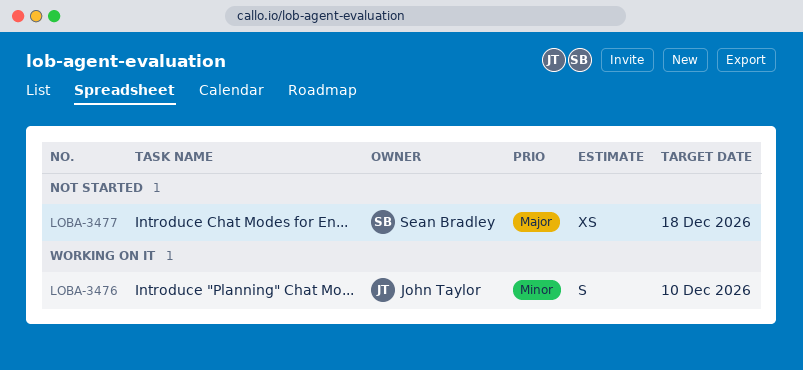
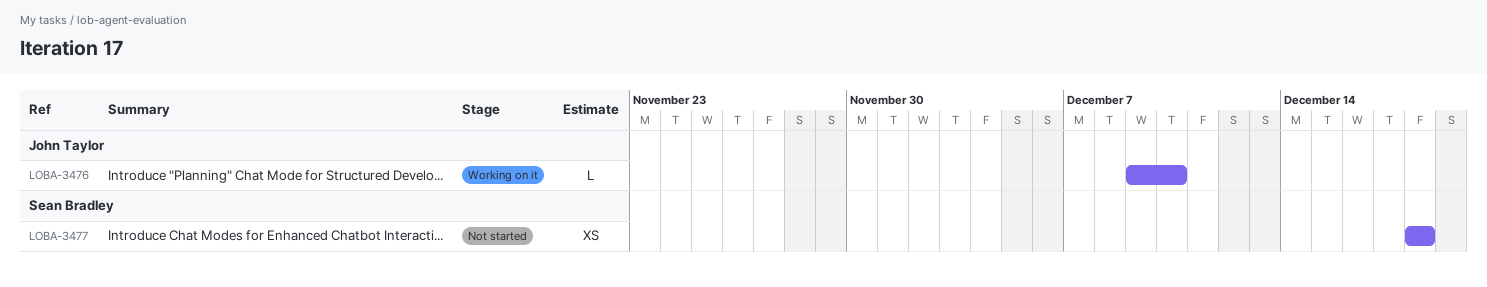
LOBA-3476, estimate: S -> L

